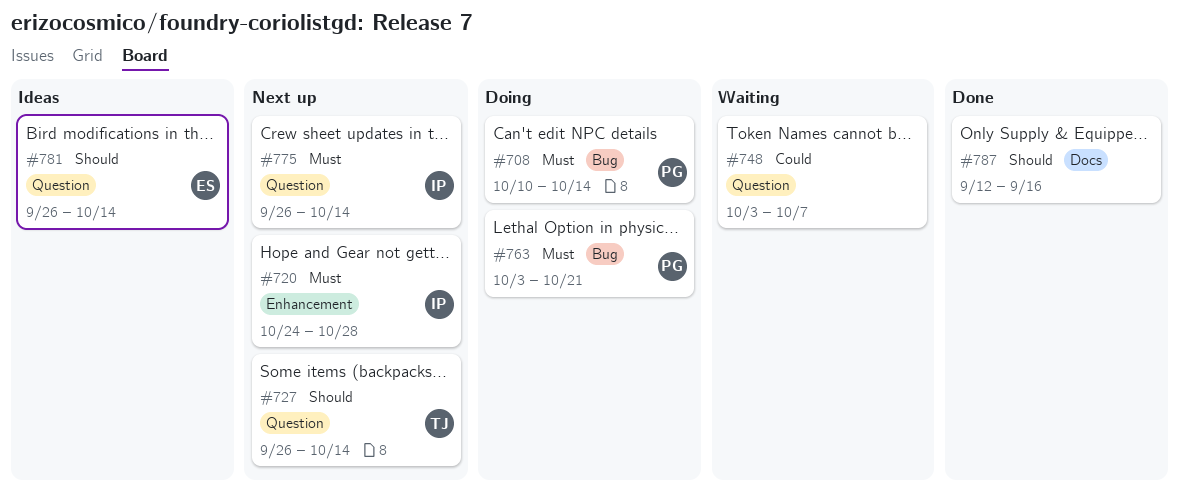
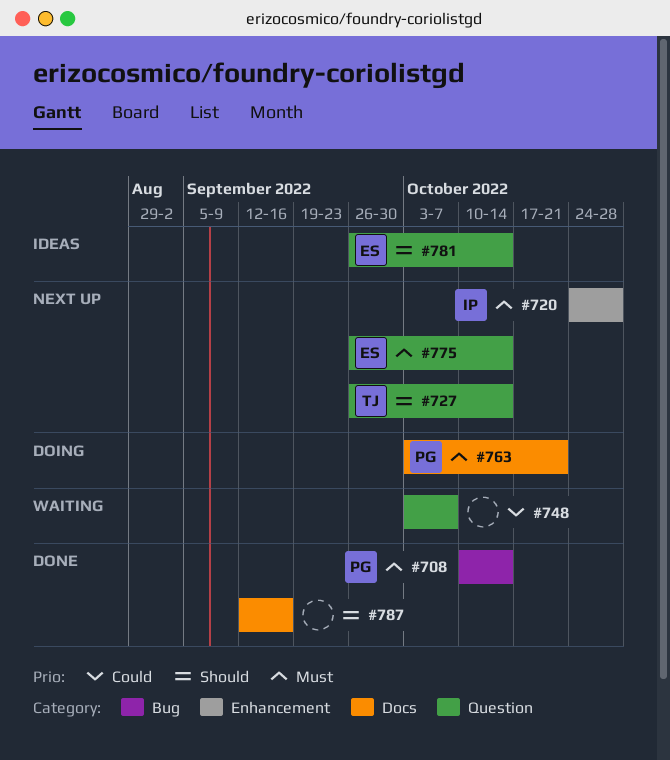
#708, status: Doing -> Done
#763, label: Bug -> Docs
#775, owner: IP -> ES

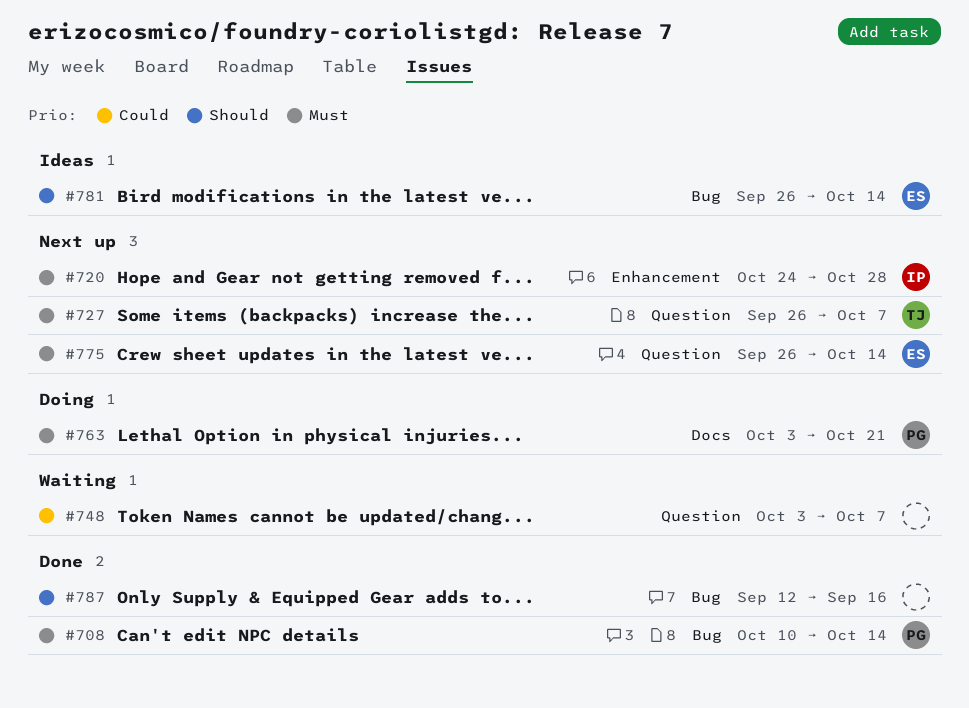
#727, priority: Should -> Must
#727, due: Oct 14 -> Oct 7
#781, label: Question -> Bug
#787, label: Docs -> Bug

